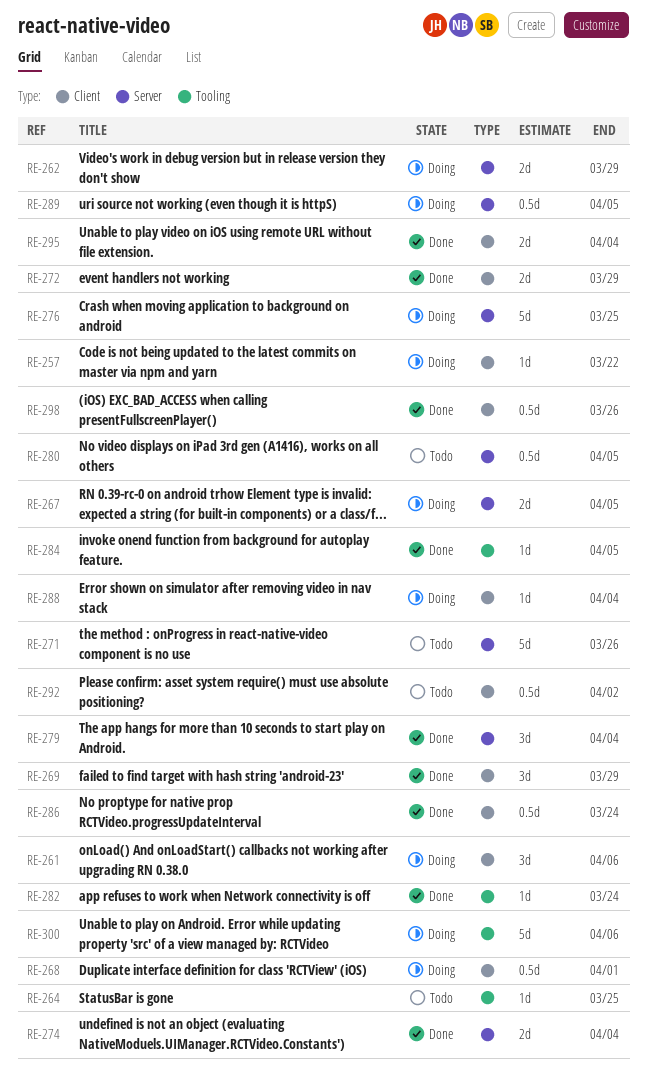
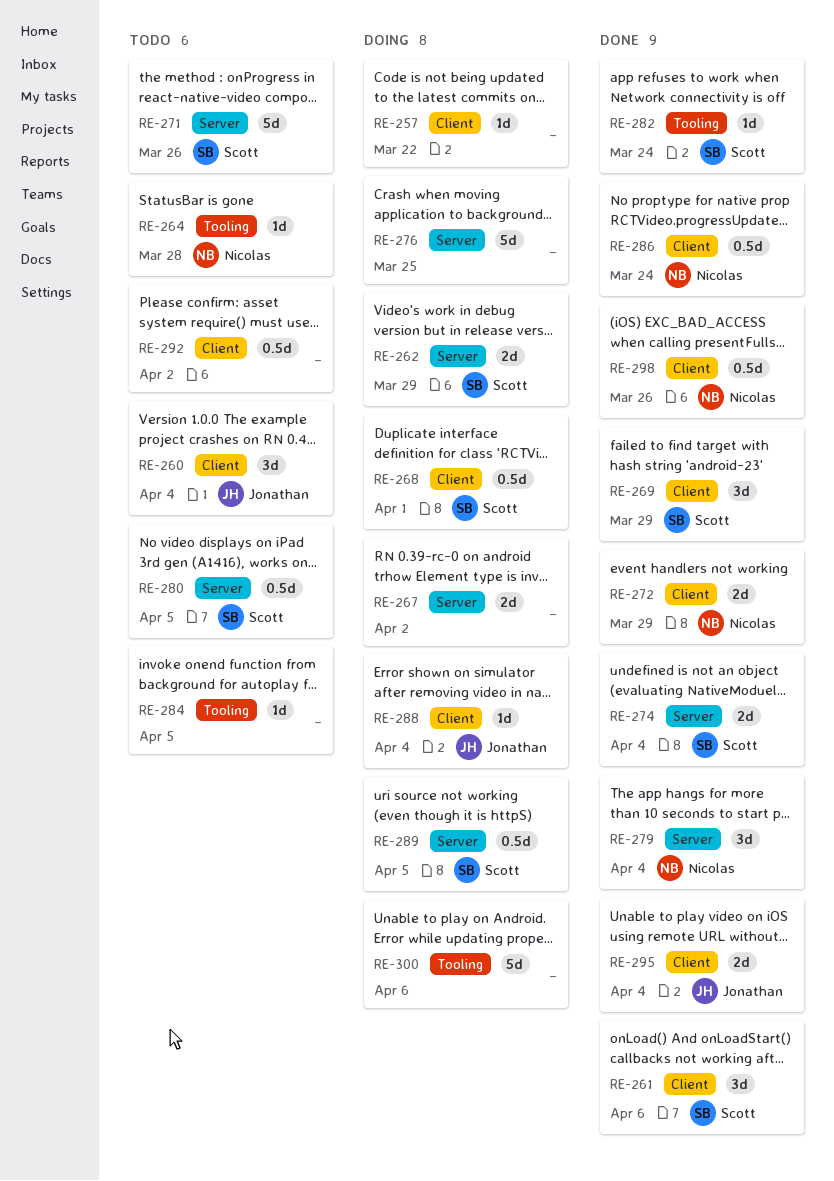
RE-260: none -> present
RE-261, status: Doing -> Done
RE-264, due: Mar 25 -> Mar 28
RE-267, due: Apr 5 -> Apr 2
RE-284, status: Done -> Todo

